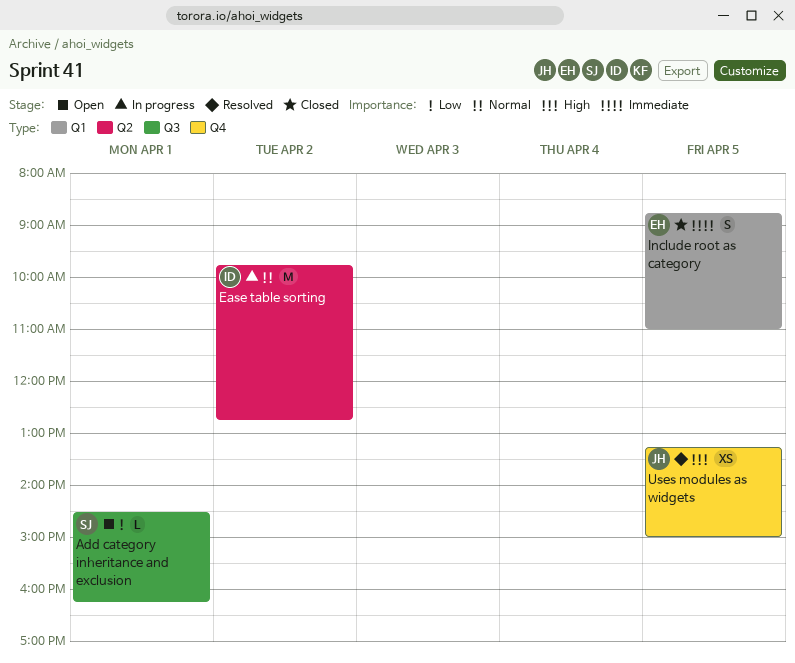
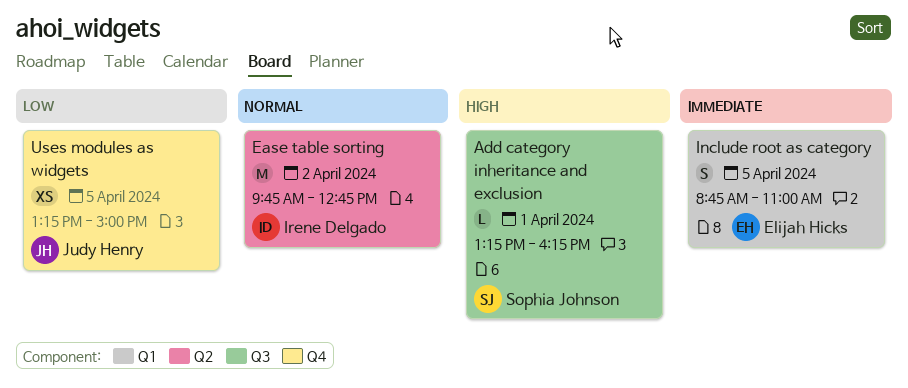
Add category inheritance and exclusion, priority: Low -> High
Add category inheritance and exclusion, begins: 14:30 -> 13:15
Uses modules as widgets, priority: High -> Low

